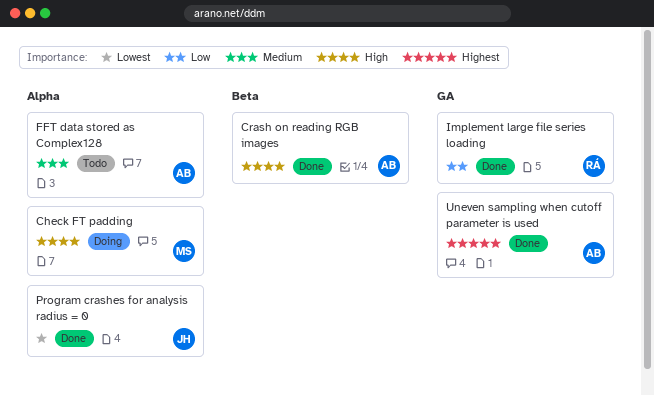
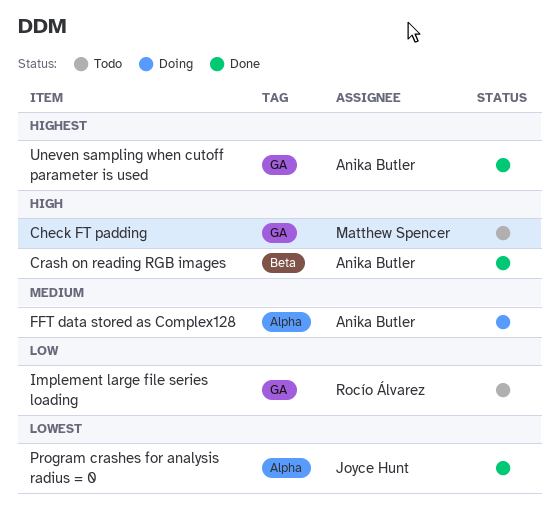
Check FT padding, status: Doing -> Todo
Check FT padding, label: Alpha -> GA
FFT data stored as Complex128, status: Todo -> Doing
Implement large file series loading, status: Done -> Todo

